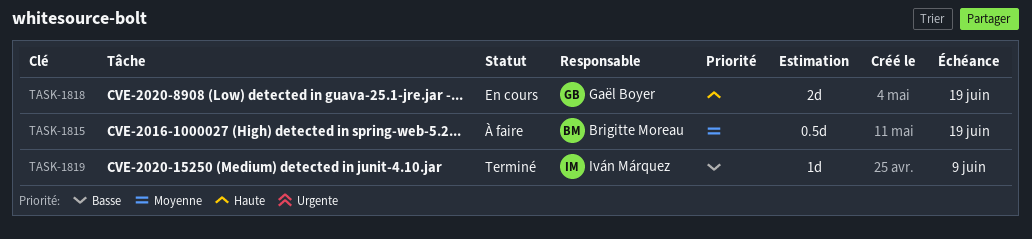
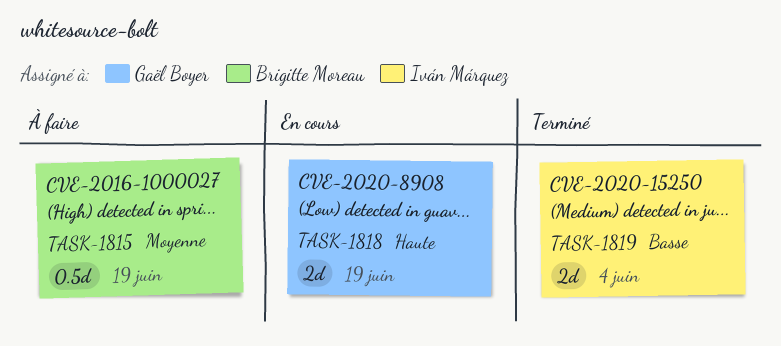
TASK-1819, estimate: 1d -> 2d
TASK-1819, due: Jun 9 -> Jun 4

